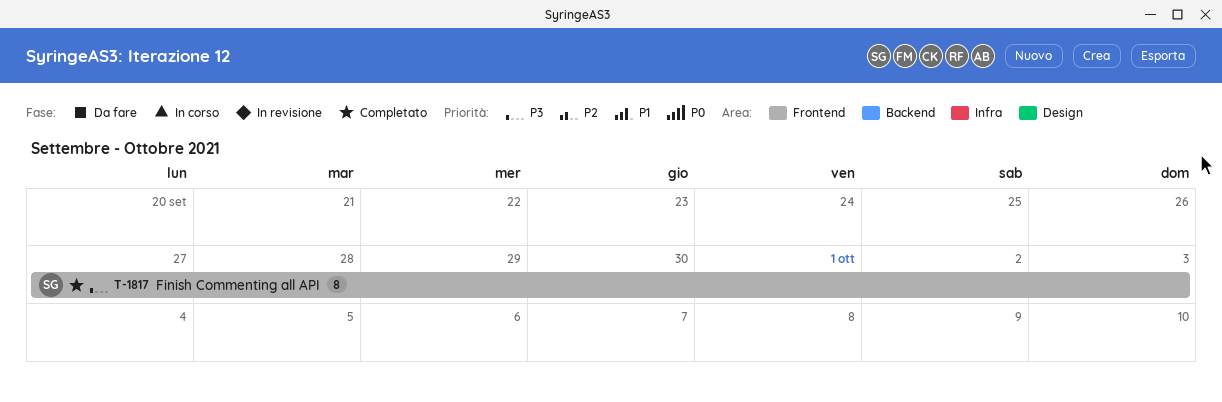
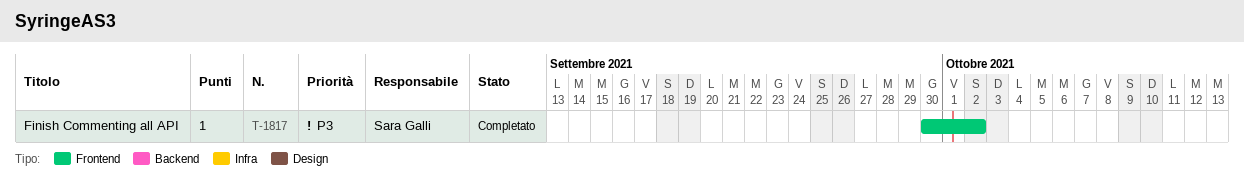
T-1817, estimate: 8 -> 1
T-1817, start: Sep 27 -> Sep 30
T-1817, due: Oct 3 -> Oct 2

